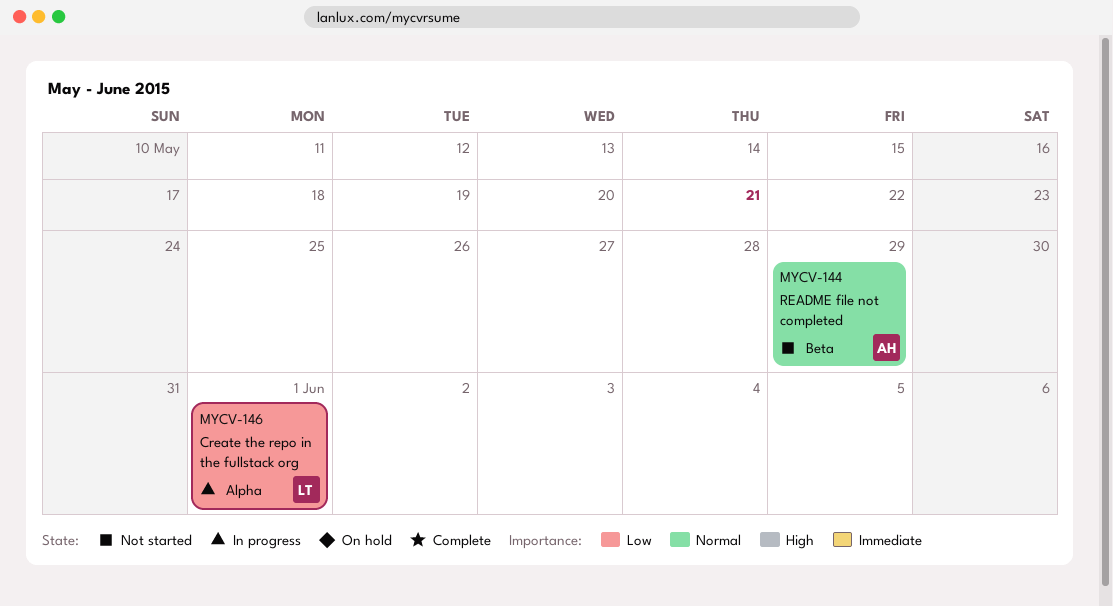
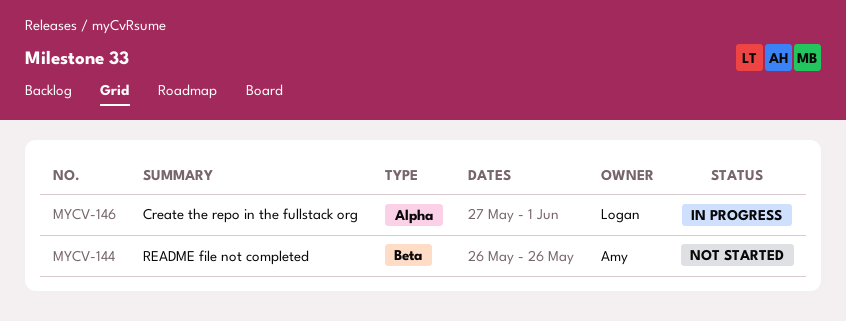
MYCV-144, due: May 29 -> May 26

